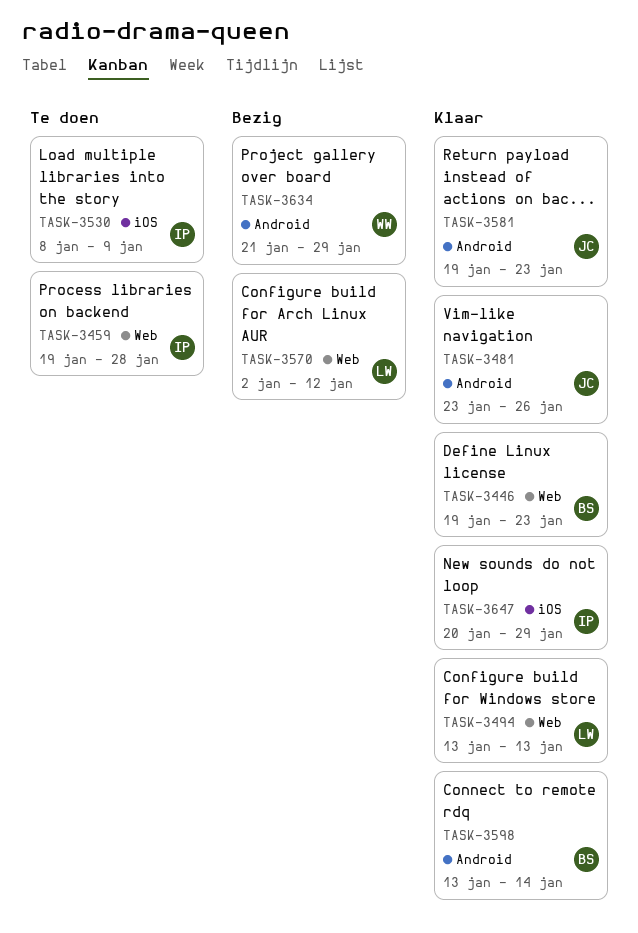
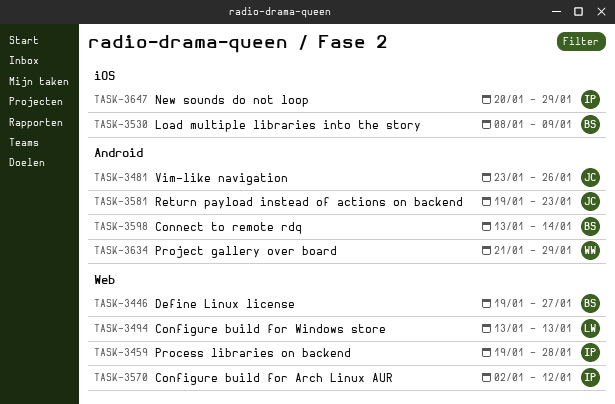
TASK-3446, due: Jan 23 -> Jan 27
TASK-3530, owner: IP -> BS
TASK-3570, owner: LW -> IP

